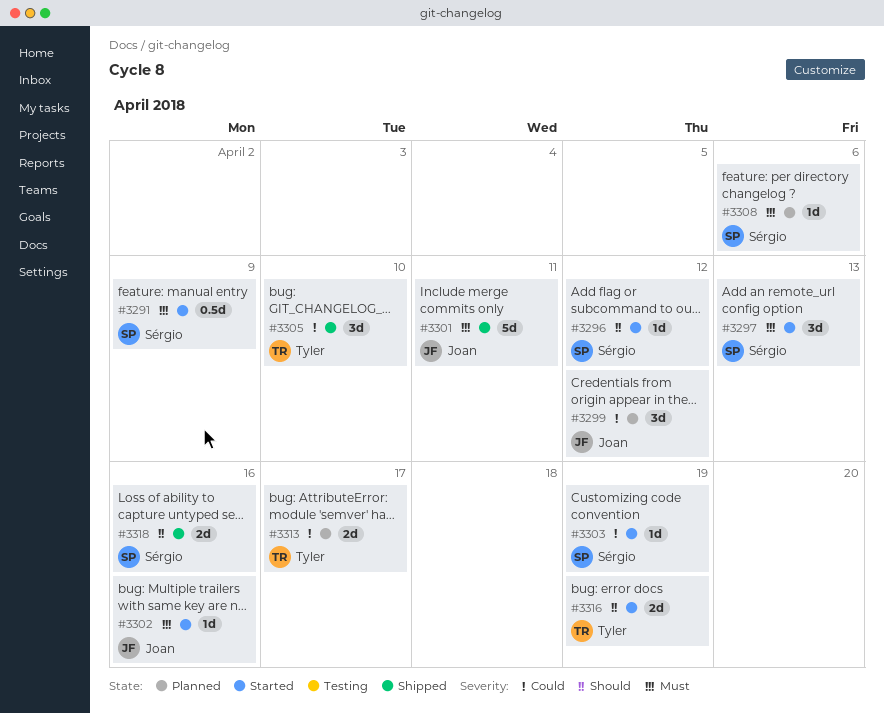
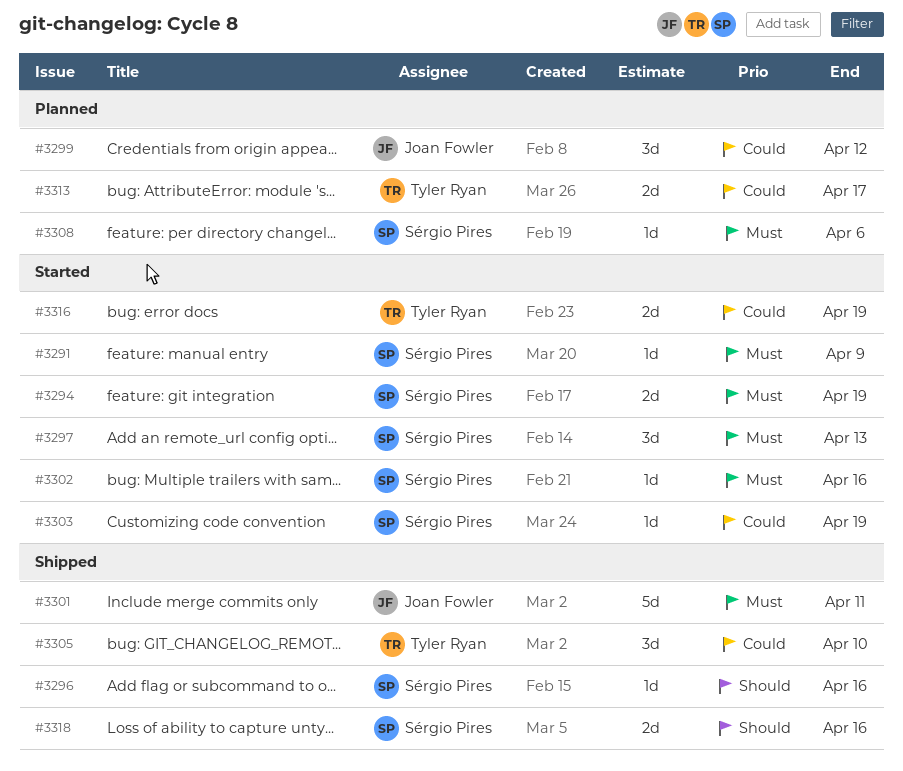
#3291, estimate: 0.5d -> 1d
#3294: none -> present
#3296, status: Started -> Shipped
#3296, due: Apr 12 -> Apr 16
#3302, owner: Joan Fowler -> Sérgio Pires
#3316, priority: Should -> Could

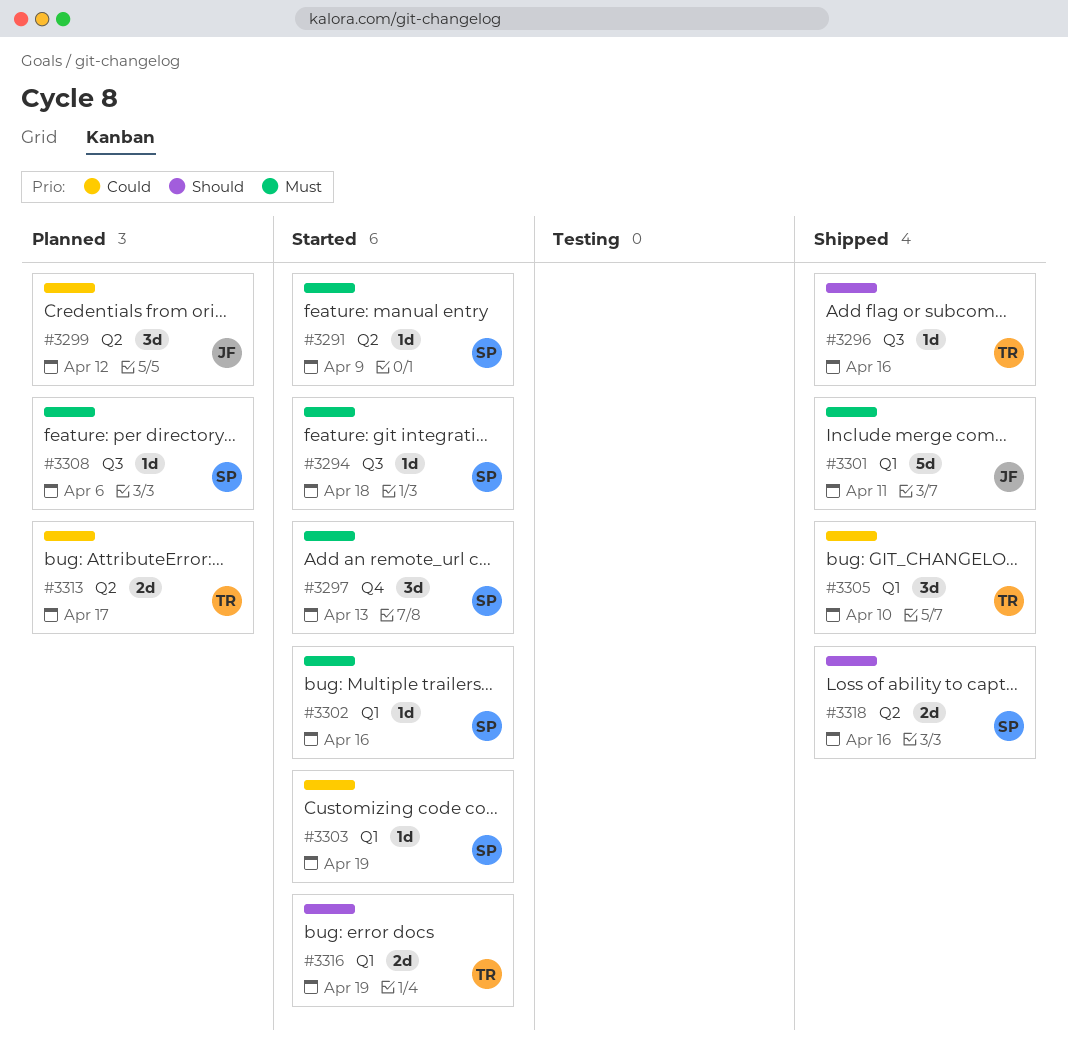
#3294, estimate: 2d -> 1d
#3294, due: Apr 19 -> Apr 18
#3296, owner: Sérgio Pires -> Tyler Ryan
#3316, priority: Could -> Should

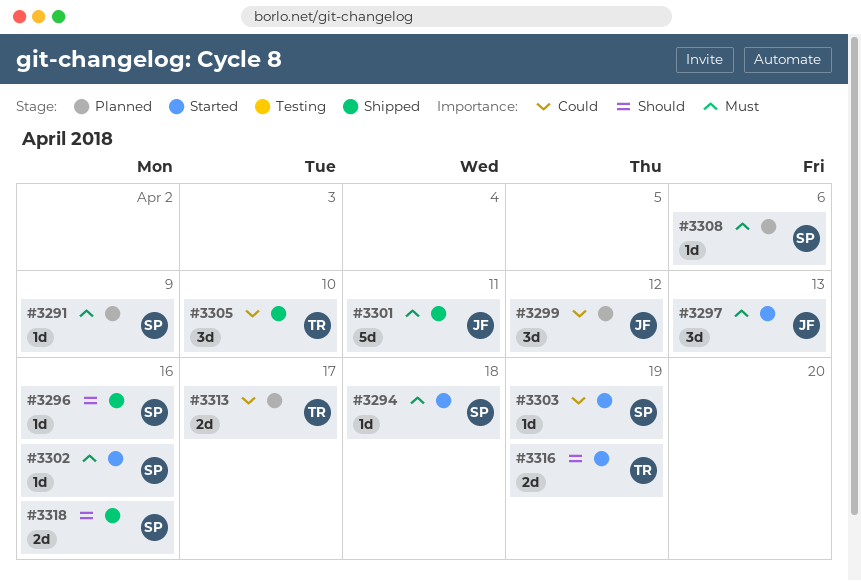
#3291, status: Started -> Planned
#3296, owner: TR -> SP
#3297, owner: SP -> JF

